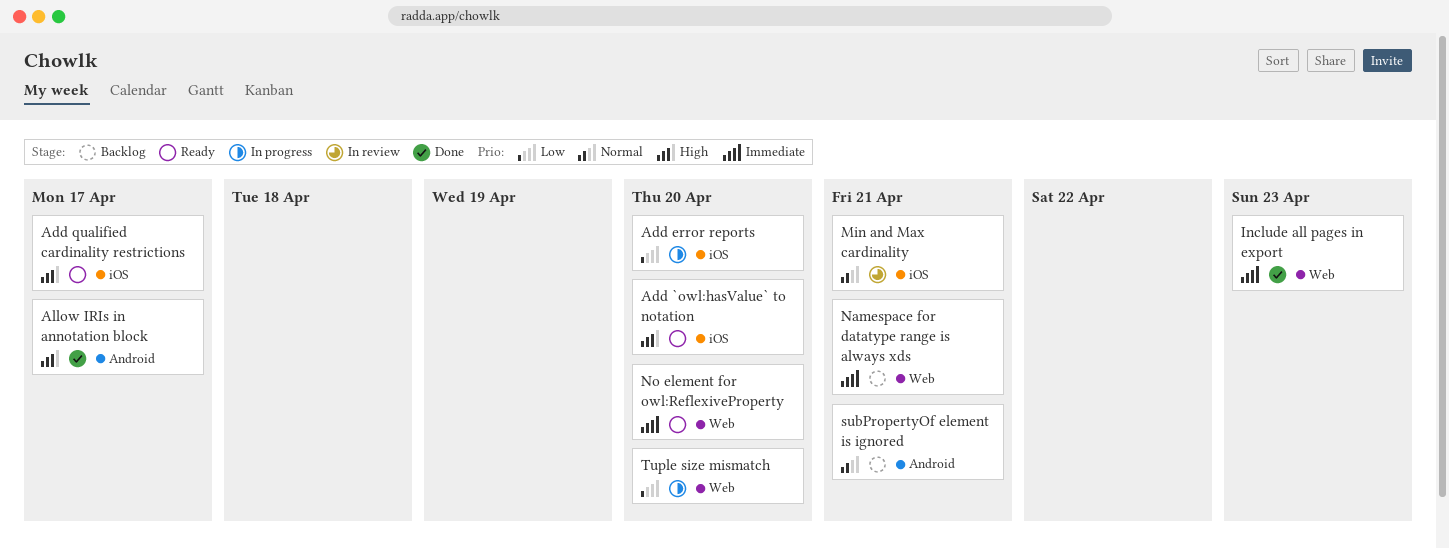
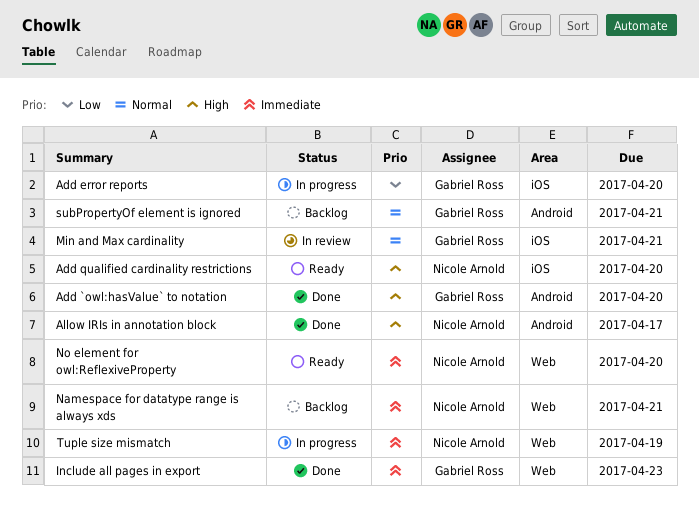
Add `owl:hasValue` to notation, status: Ready -> Done
Add `owl:hasValue` to notation, label: iOS -> Android
Add qualified cardinality restrictions, due: Apr 17 -> Apr 20
Tuple size mismatch, priority: Low -> Immediate
Tuple size mismatch, due: Apr 20 -> Apr 19

